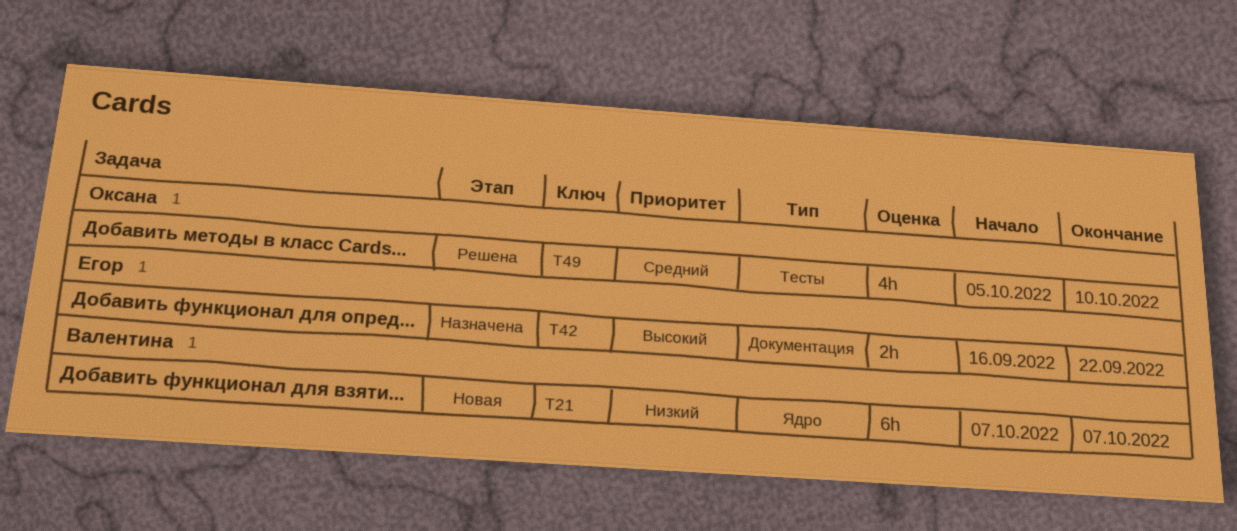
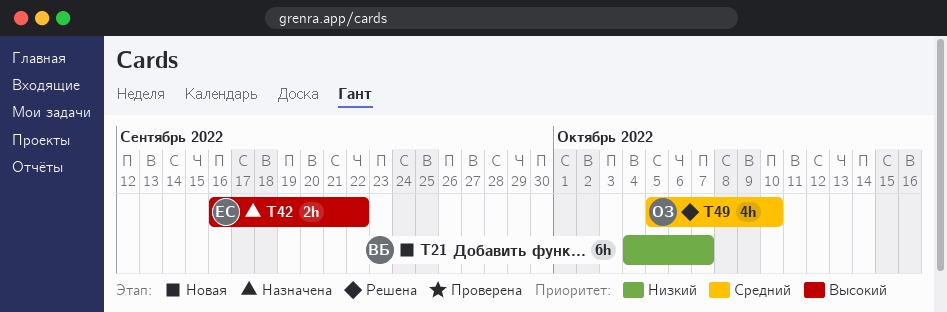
T21, start: Oct 7 -> Oct 4

